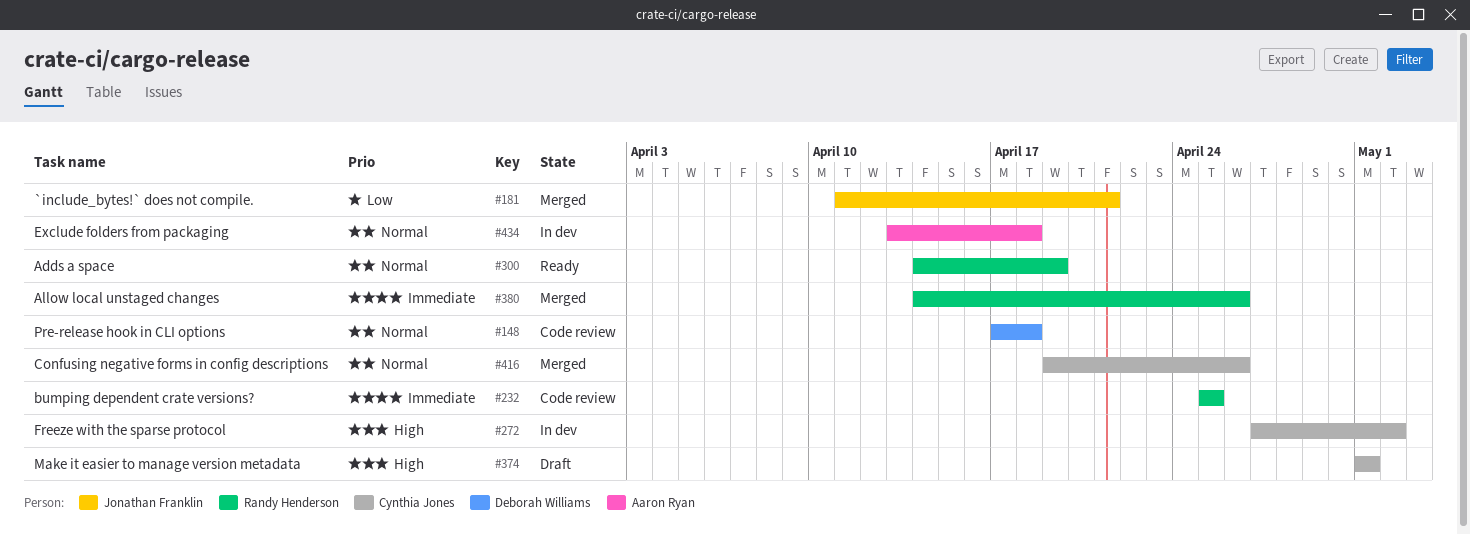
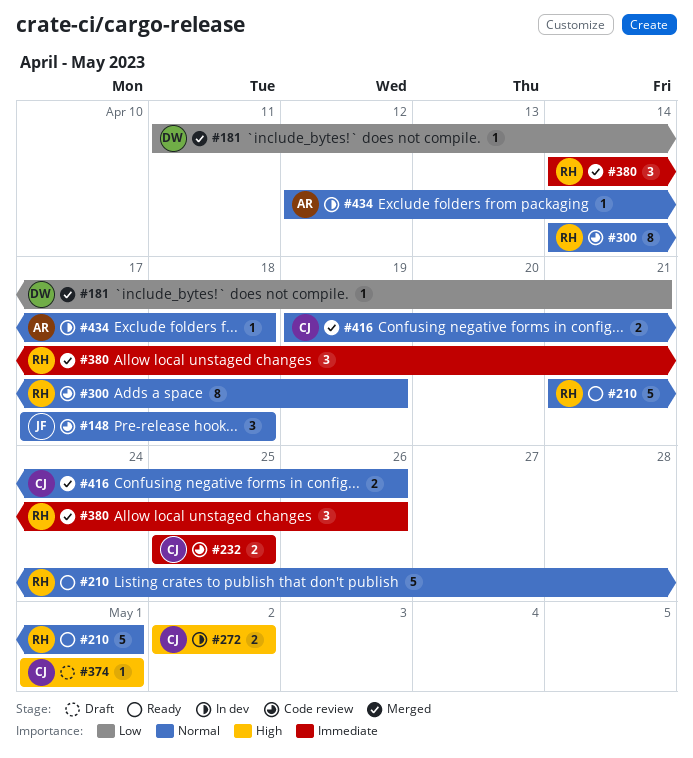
#148, owner: Deborah Williams -> Jonathan Franklin
#181, owner: Jonathan Franklin -> Deborah Williams
#210: none -> present
#232, owner: Randy Henderson -> Cynthia Jones
#272, start: Apr 27 -> May 2
#300, status: Ready -> Code review
#434, start: Apr 13 -> Apr 12

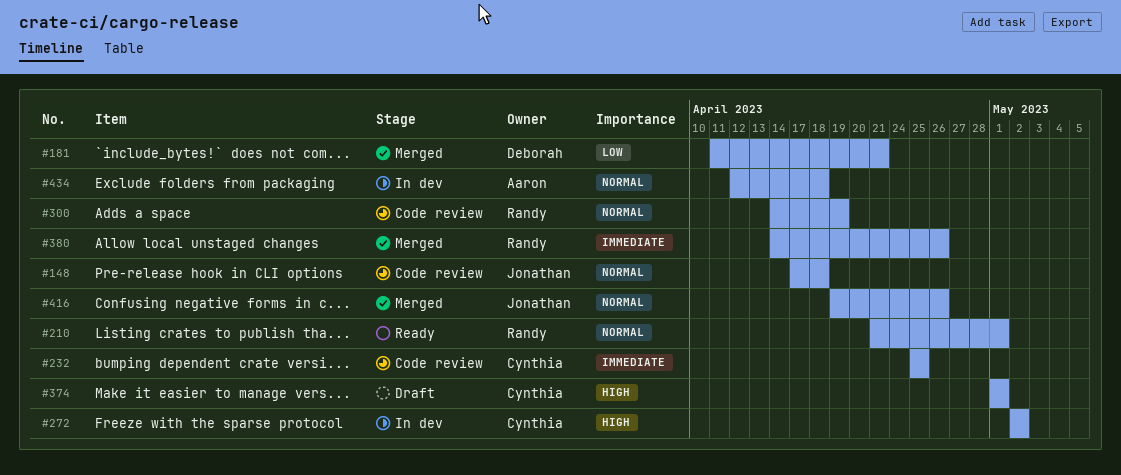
#416, owner: Cynthia -> Jonathan

